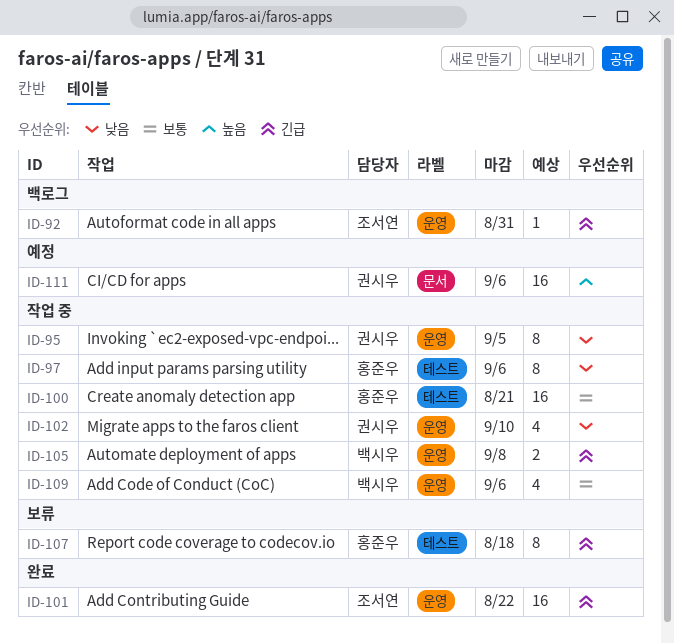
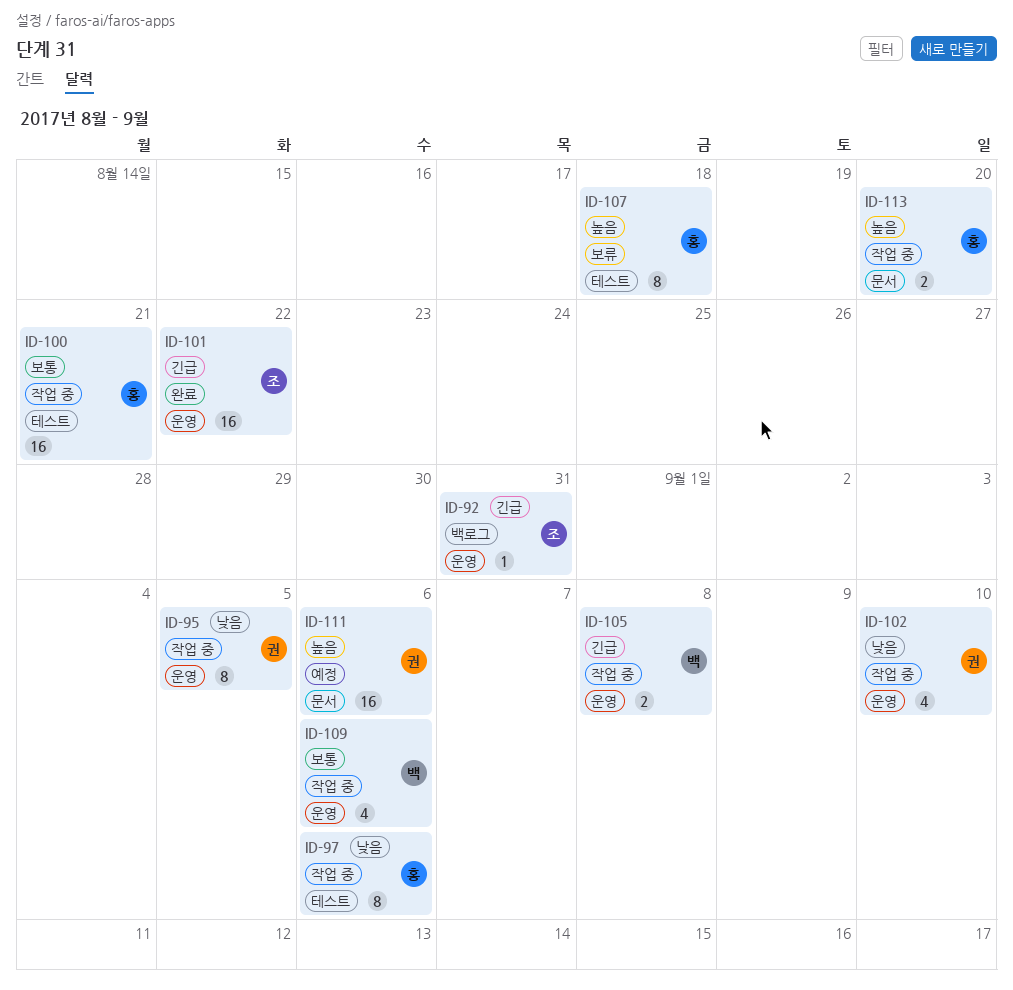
ID-107, priority: 긴급 -> 높음
ID-113: none -> present

